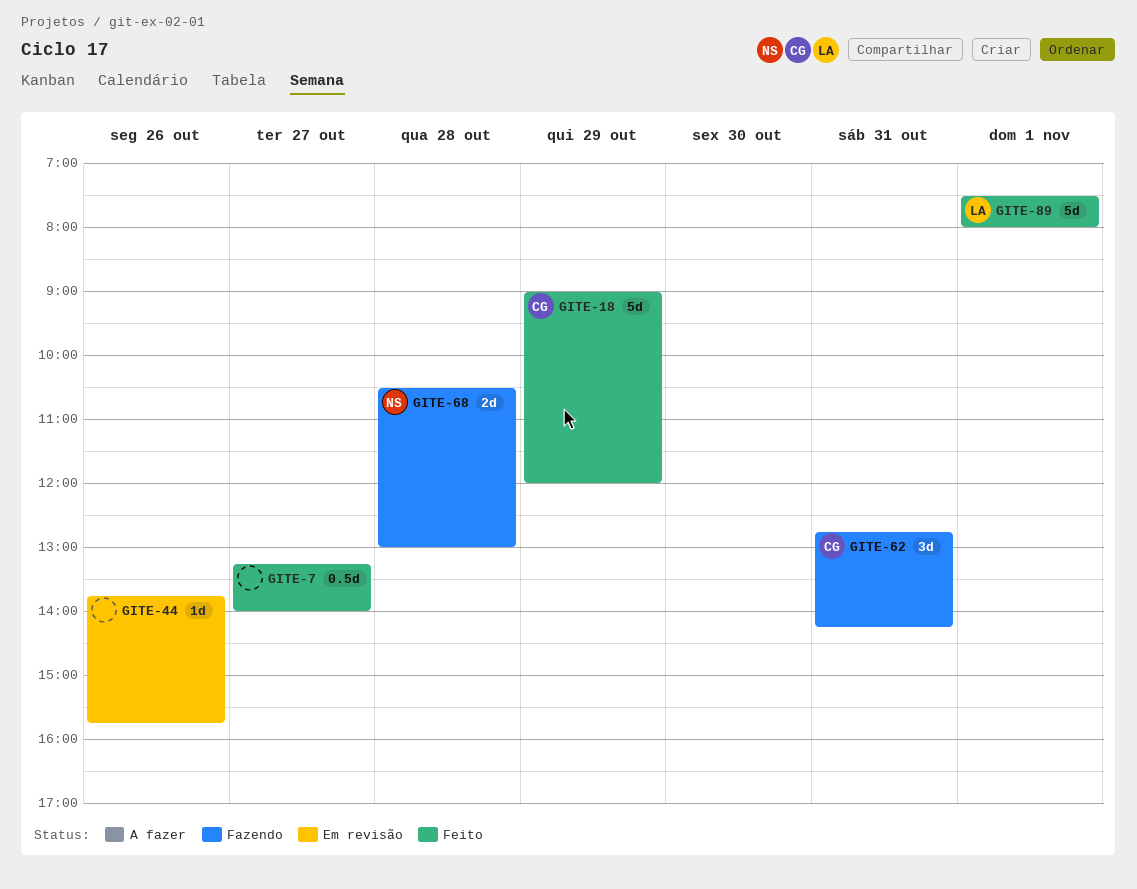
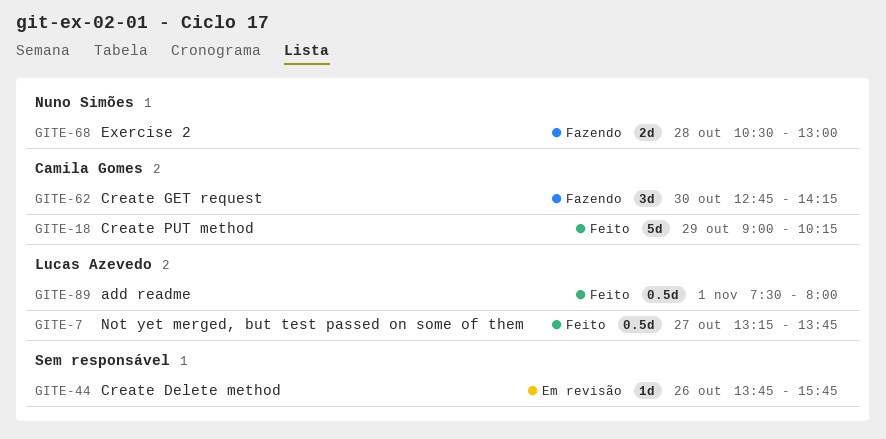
GITE-7, owner: none -> Lucas Azevedo
GITE-7, ends: 14:00 -> 13:45
GITE-18, ends: 12:00 -> 10:15
GITE-62, day: Oct 31 -> Oct 30
GITE-89, estimate: 5d -> 0.5d

